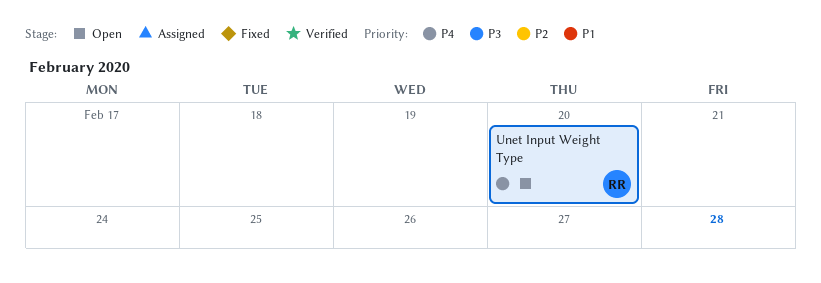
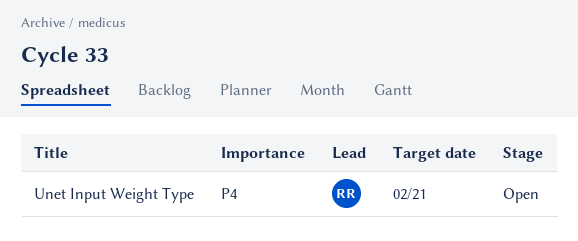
Unet Input Weight Type, due: Feb 20 -> Feb 21

